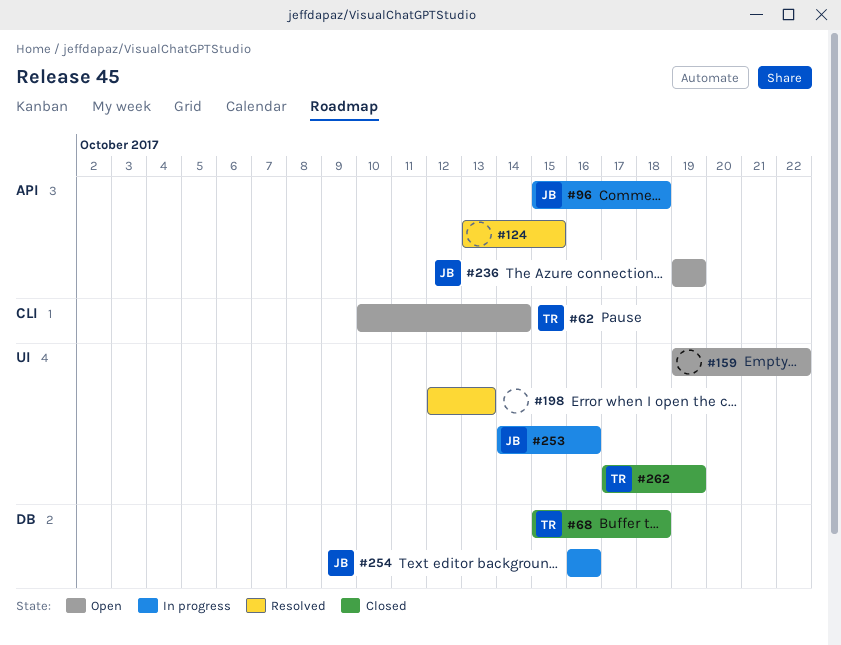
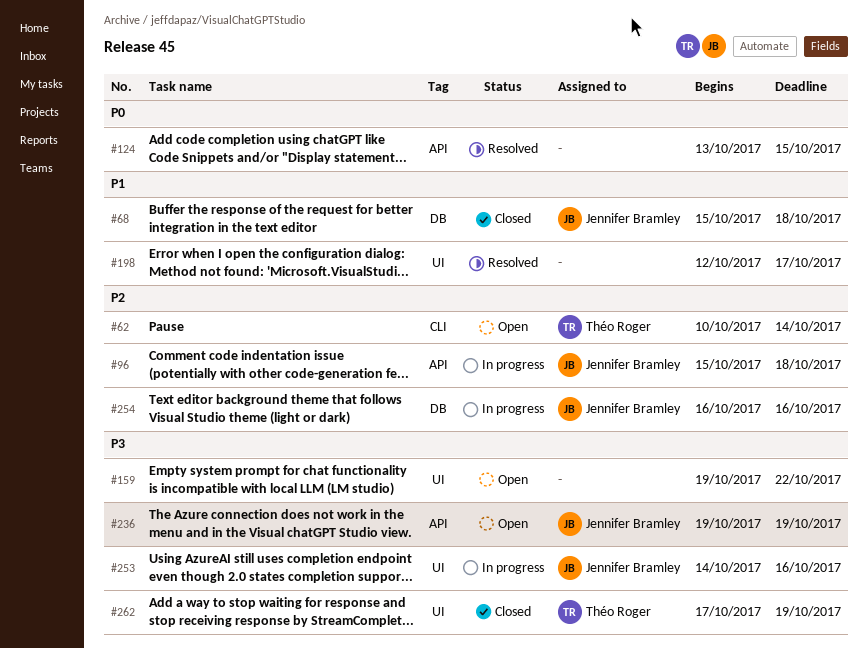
#68, owner: Théo Roger -> Jennifer Bramley
#198, due: Oct 13 -> Oct 17

